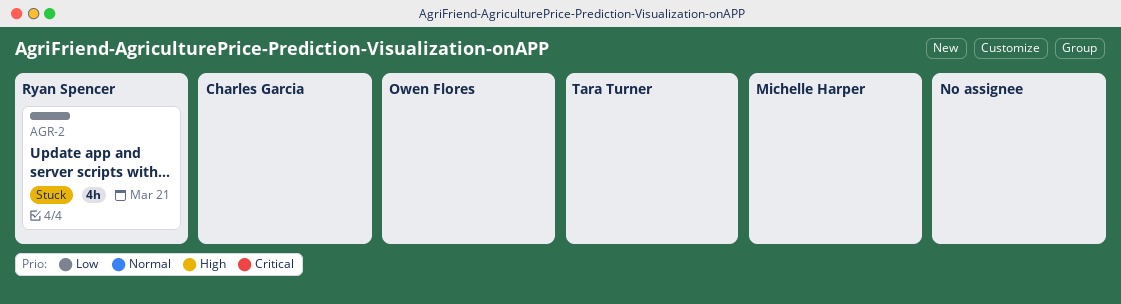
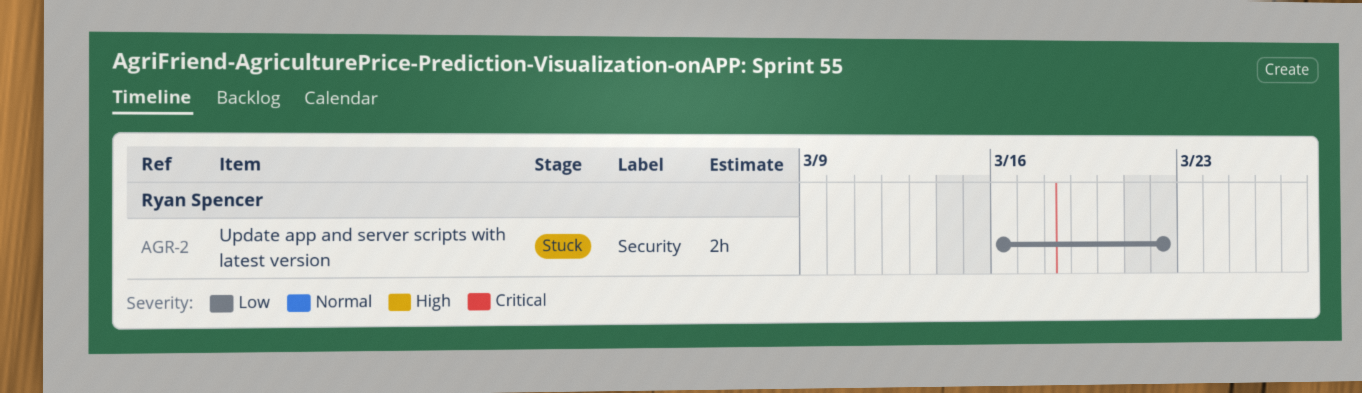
AGR-2, estimate: 4h -> 2h
AGR-2, due: Mar 21 -> Mar 22

